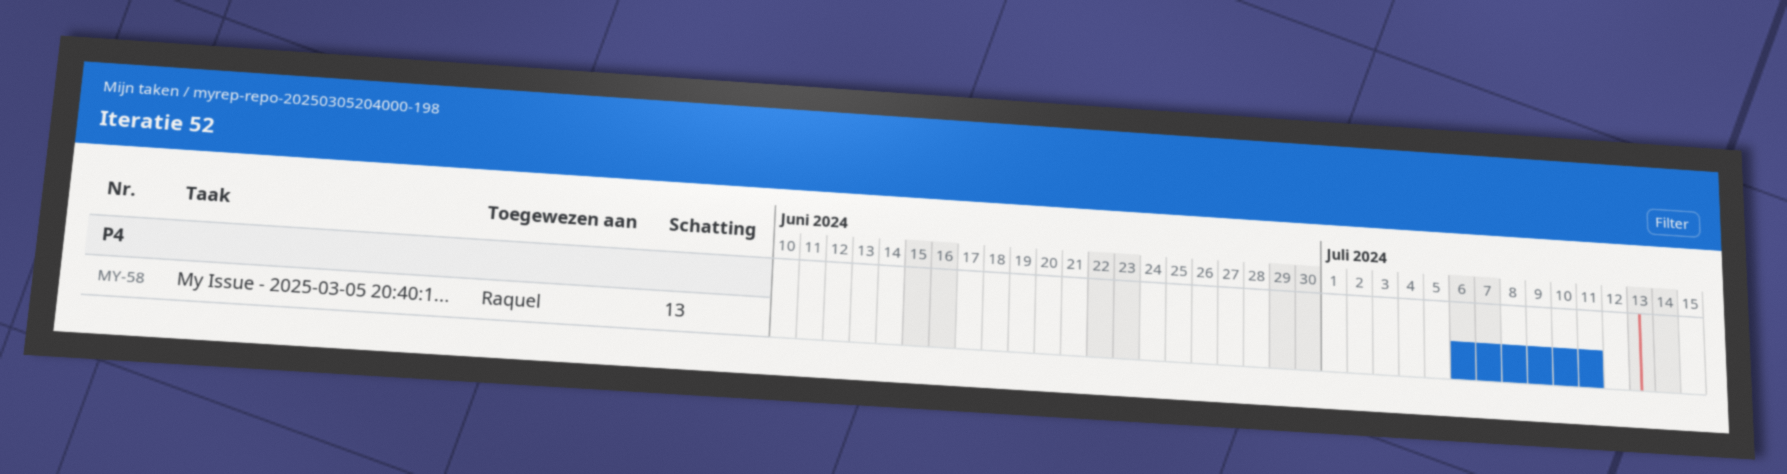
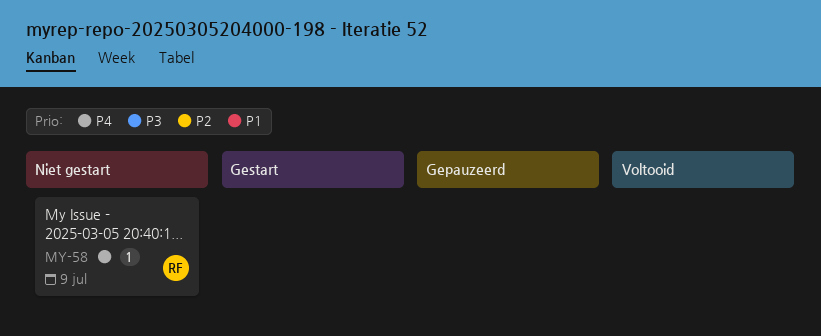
MY-58, estimate: 13 -> 1
MY-58, due: Jul 11 -> Jul 9

